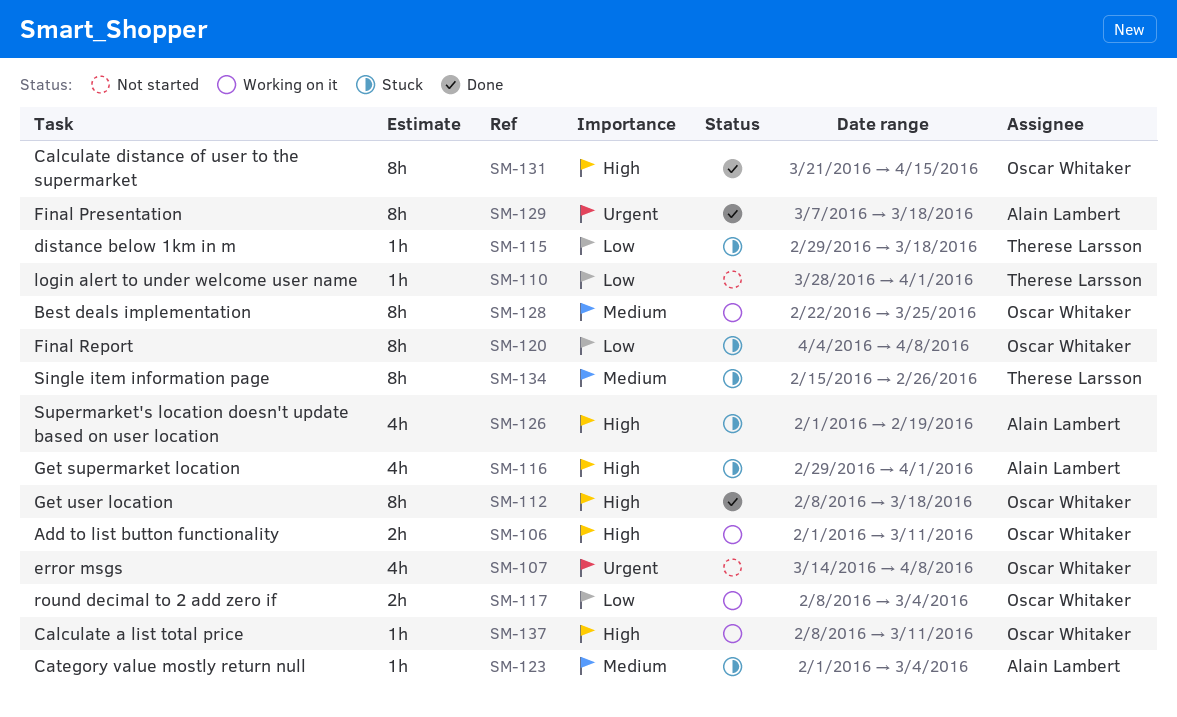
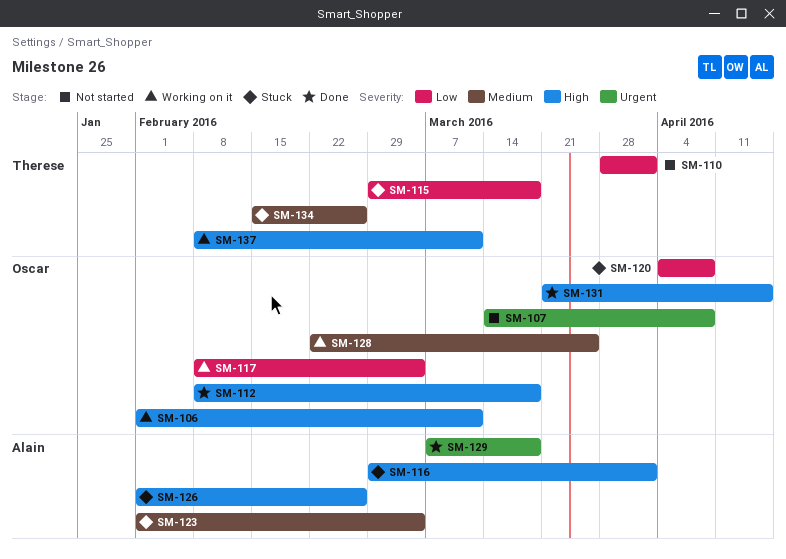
SM-126, due: Feb 19 -> Feb 26
SM-137, owner: Oscar Whitaker -> Therese Larsson

